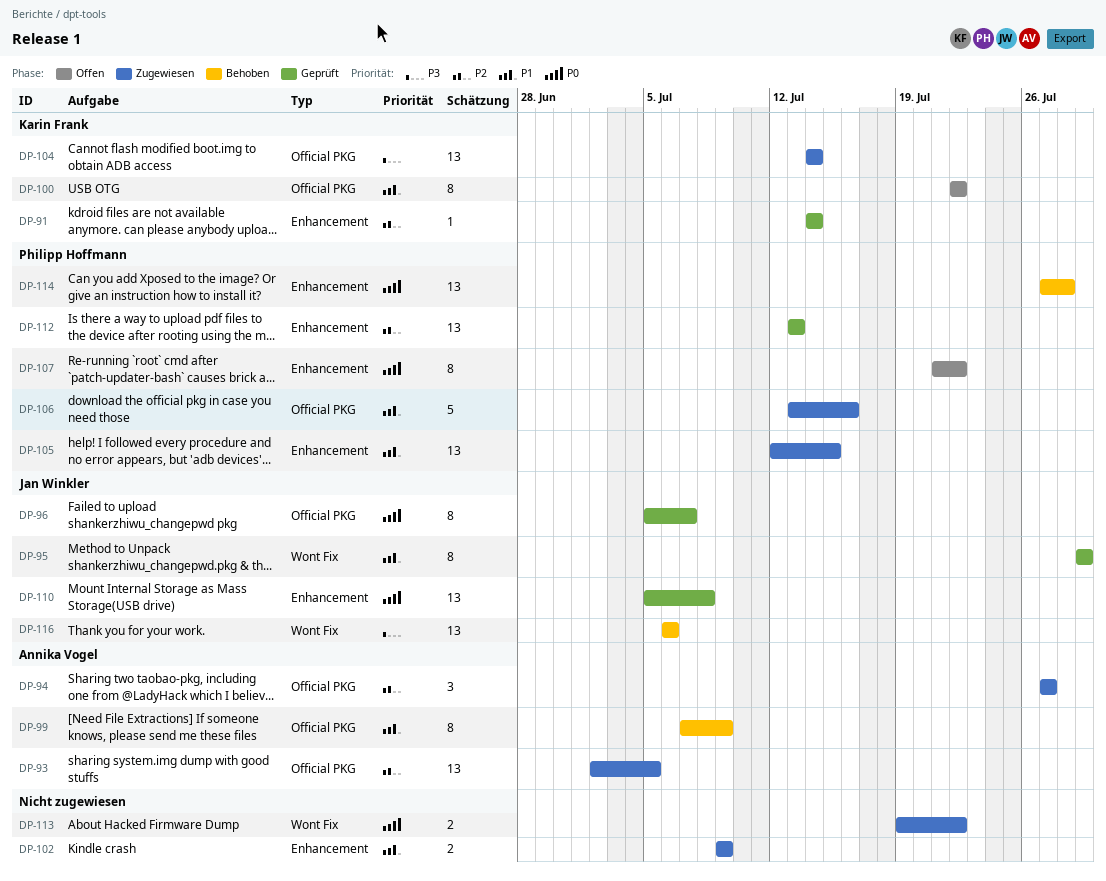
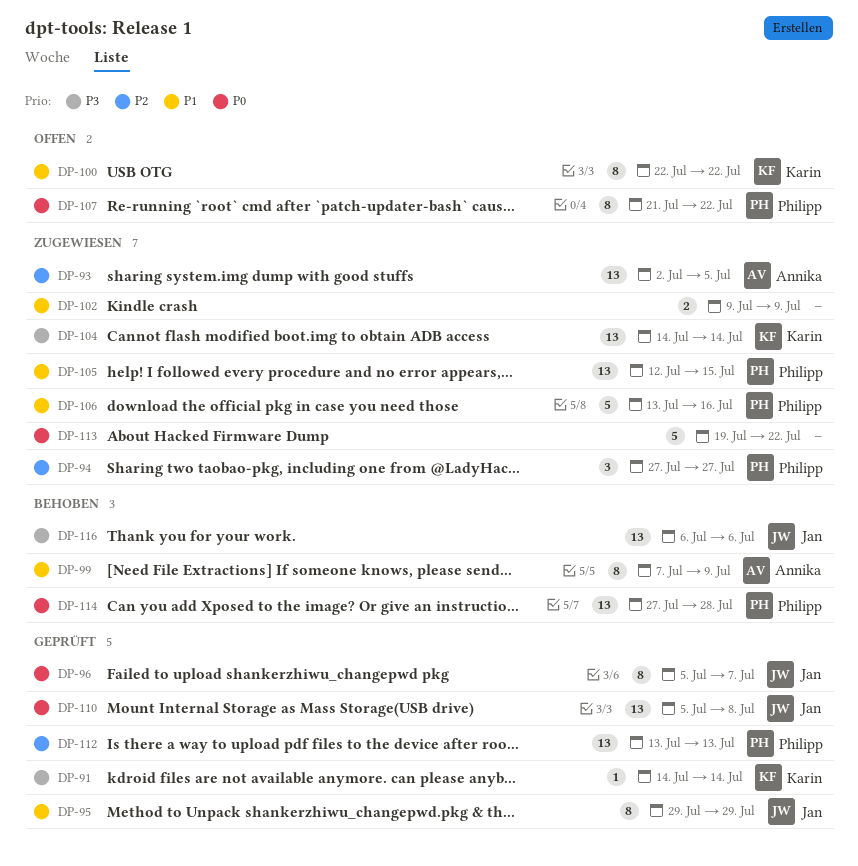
DP-91, priority: P2 -> P3
DP-94, owner: Annika Vogel -> Philipp Hoffmann
DP-113, estimate: 2 -> 5

